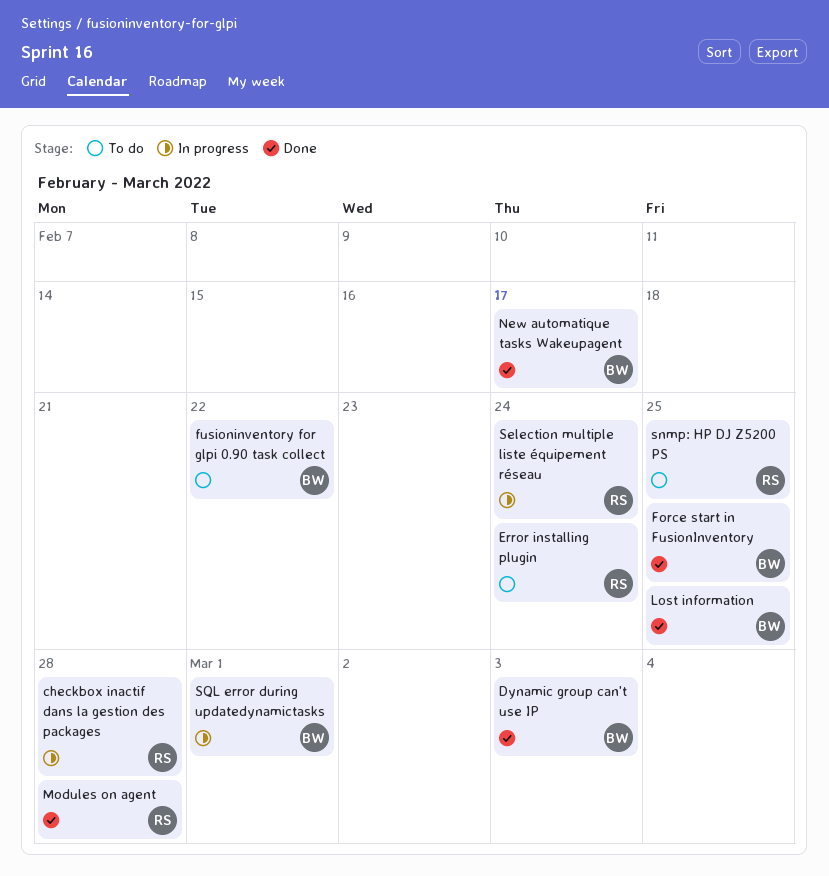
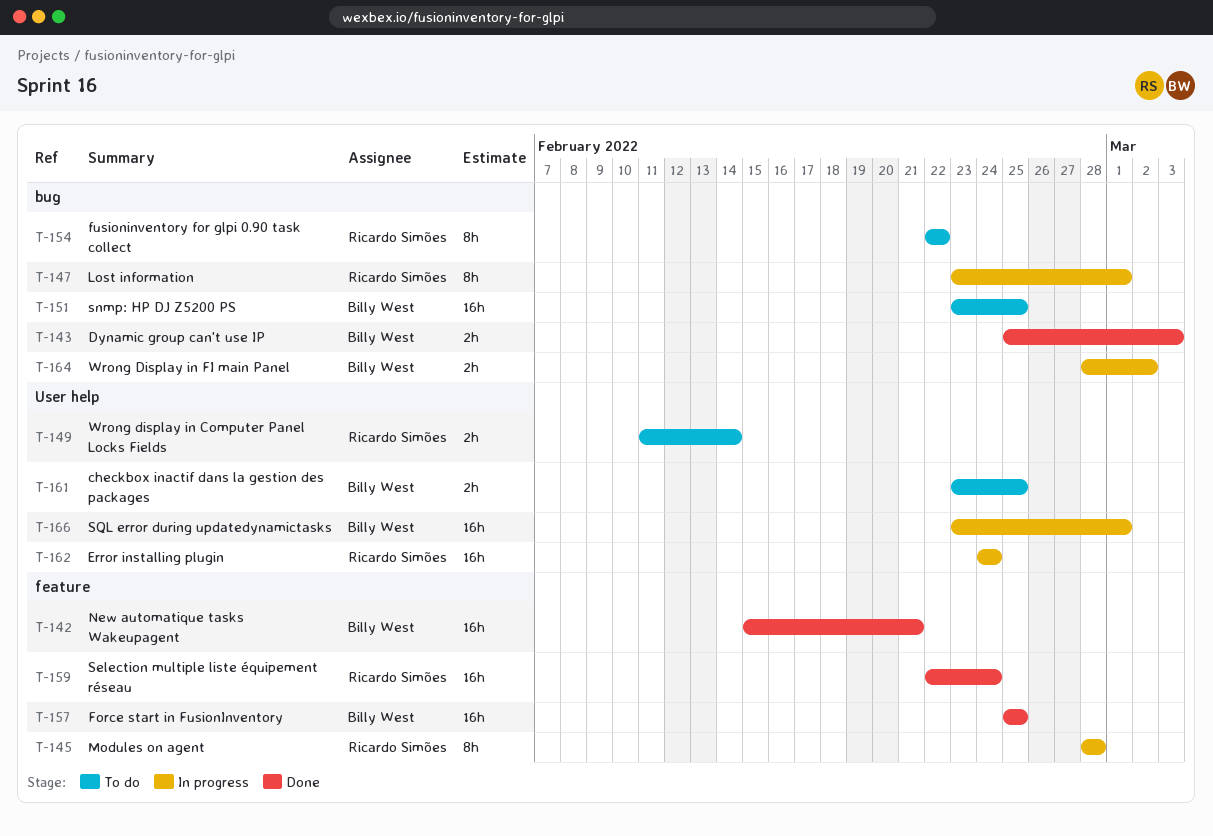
checkbox inactif dans la gestion des packages, status: In progress -> To do
checkbox inactif dans la gestion des packages, owner: Ricardo Simões -> Billy West
checkbox inactif dans la gestion des packages, due: Feb 28 -> Feb 25
Error installing plugin, status: To do -> In progress
fusioninventory for glpi 0.90 task collect, owner: Billy West -> Ricardo Simões
Lost information, status: Done -> In progress
Lost information, owner: Billy West -> Ricardo Simões
Lost information, due: Feb 25 -> Mar 1
Modules on agent, status: Done -> In progress
New automatique tasks Wakeupagent, due: Feb 17 -> Feb 21
Selection multiple liste équipement réseau, status: In progress -> Done
snmp: HP DJ Z5200 PS, owner: Ricardo Simões -> Billy West
Wrong display in Computer Panel Locks Fields: none -> present
Wrong Display in FI main Panel: none -> present

